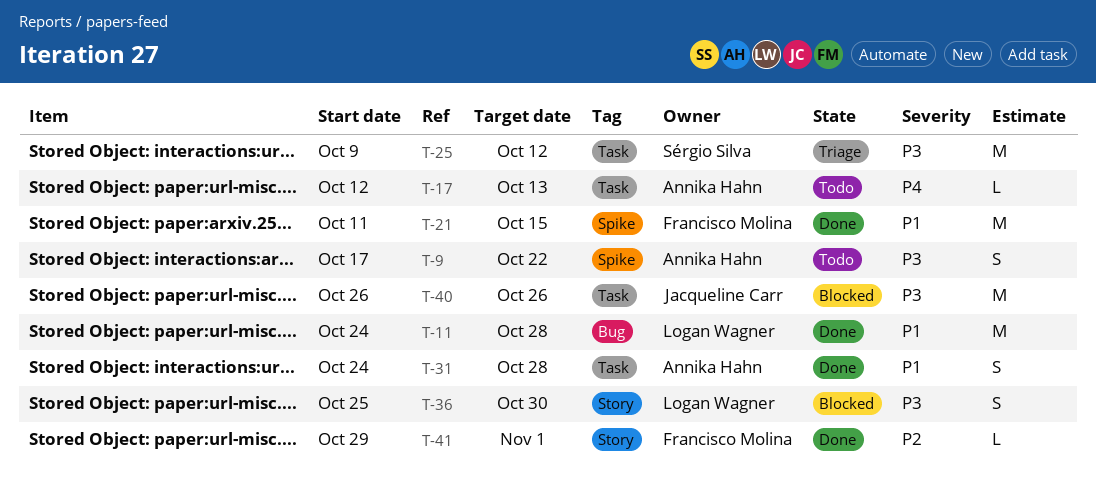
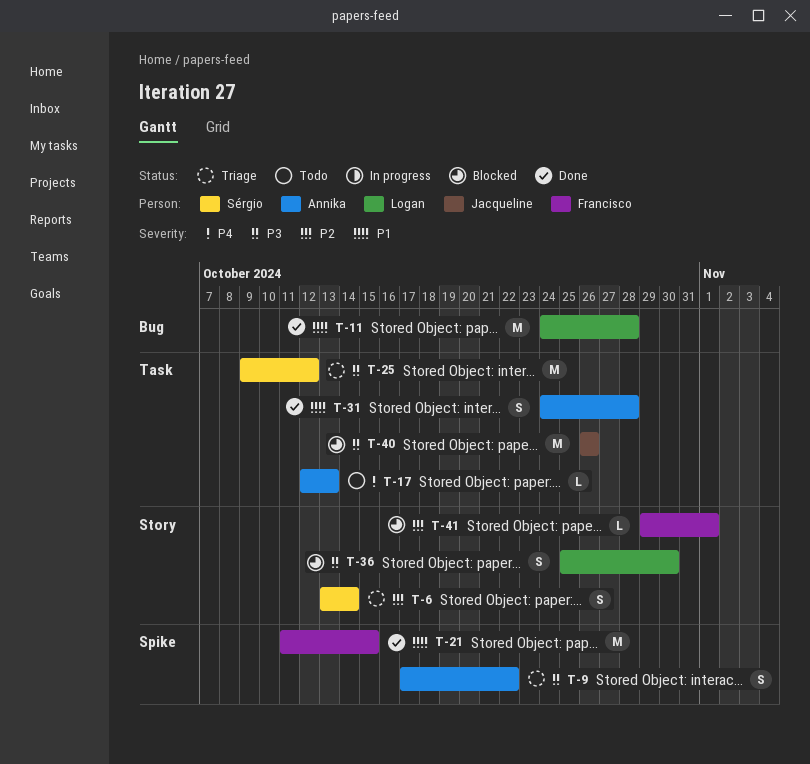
T-6: none -> present
T-9, status: Todo -> Triage
T-41, status: Done -> Blocked

